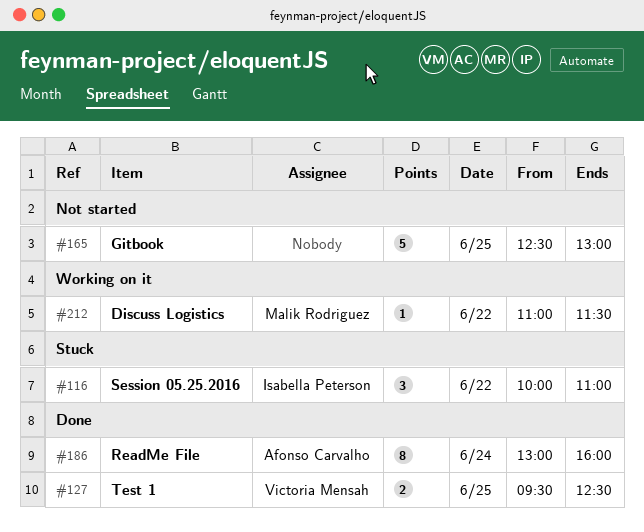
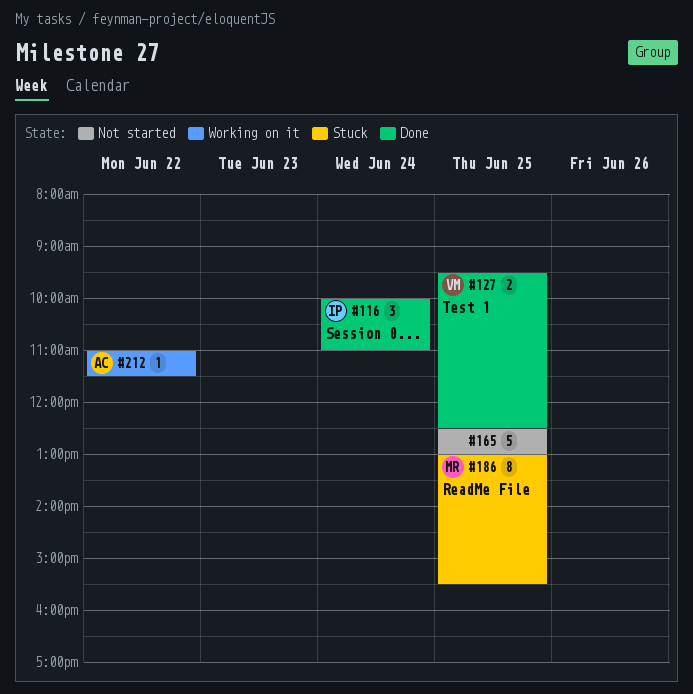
#116, status: Stuck -> Done
#116, day: Jun 22 -> Jun 24
#186, status: Done -> Stuck
#186, owner: Afonso Carvalho -> Malik Rodriguez
#186, day: Jun 24 -> Jun 25
#186, ends: 16:00 -> 15:30
#212, owner: Malik Rodriguez -> Afonso Carvalho

